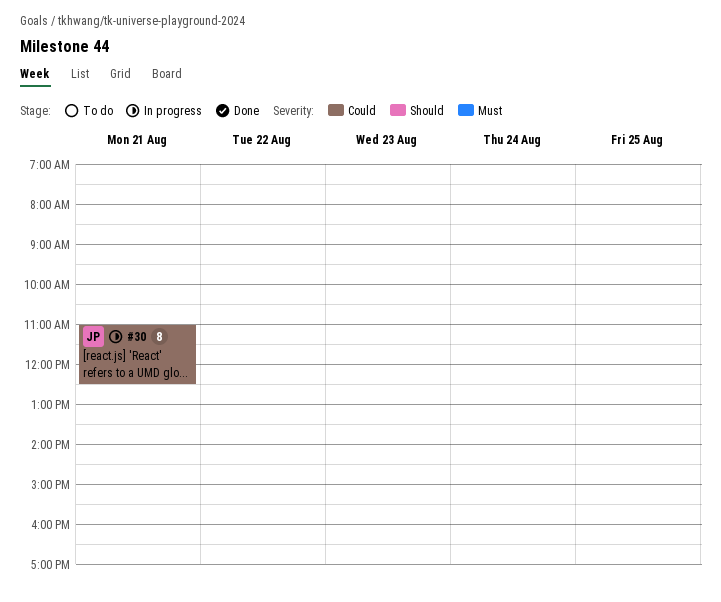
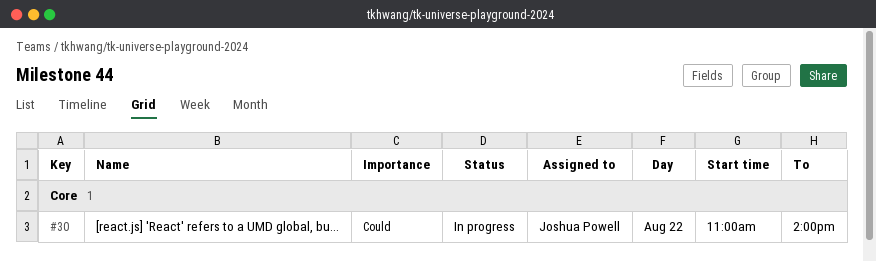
#30, day: Aug 21 -> Aug 22
#30, ends: 12:30 -> 14:00

